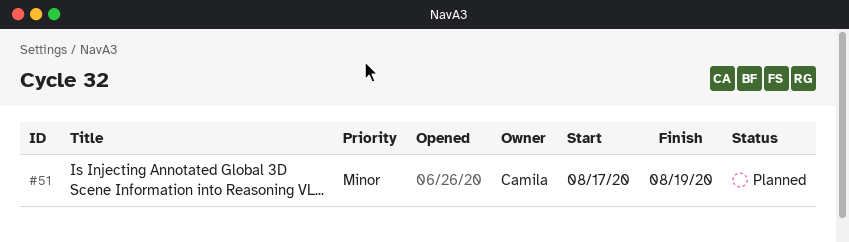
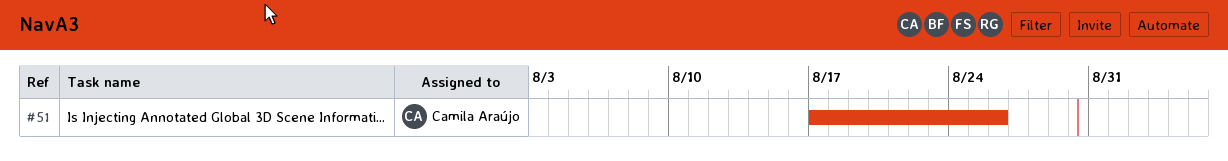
#51, due: Aug 19 -> Aug 26

